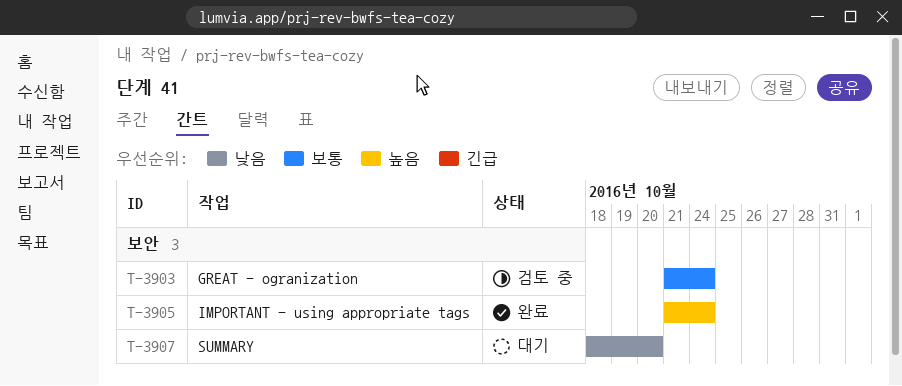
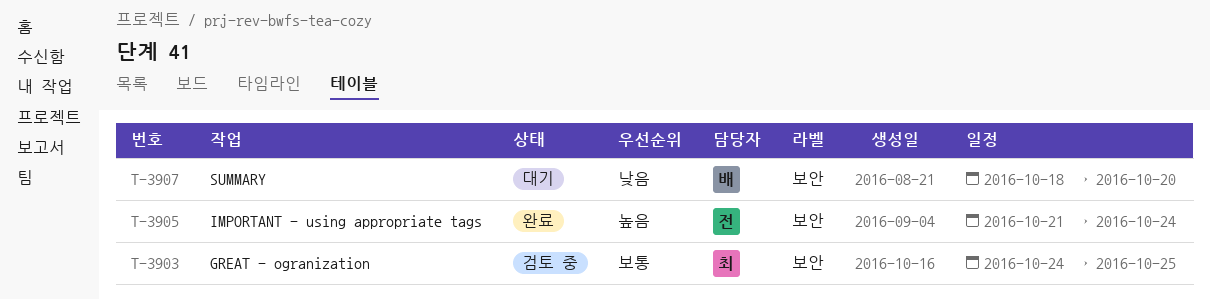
T-3903, start: Oct 21 -> Oct 24
T-3903, due: Oct 24 -> Oct 25

